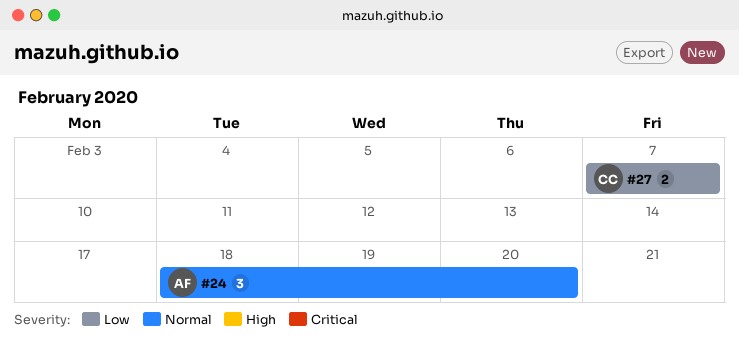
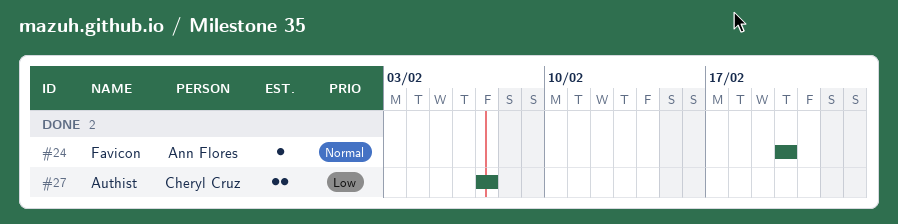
#24, estimate: 3 -> 1
#24, start: Feb 18 -> Feb 20

